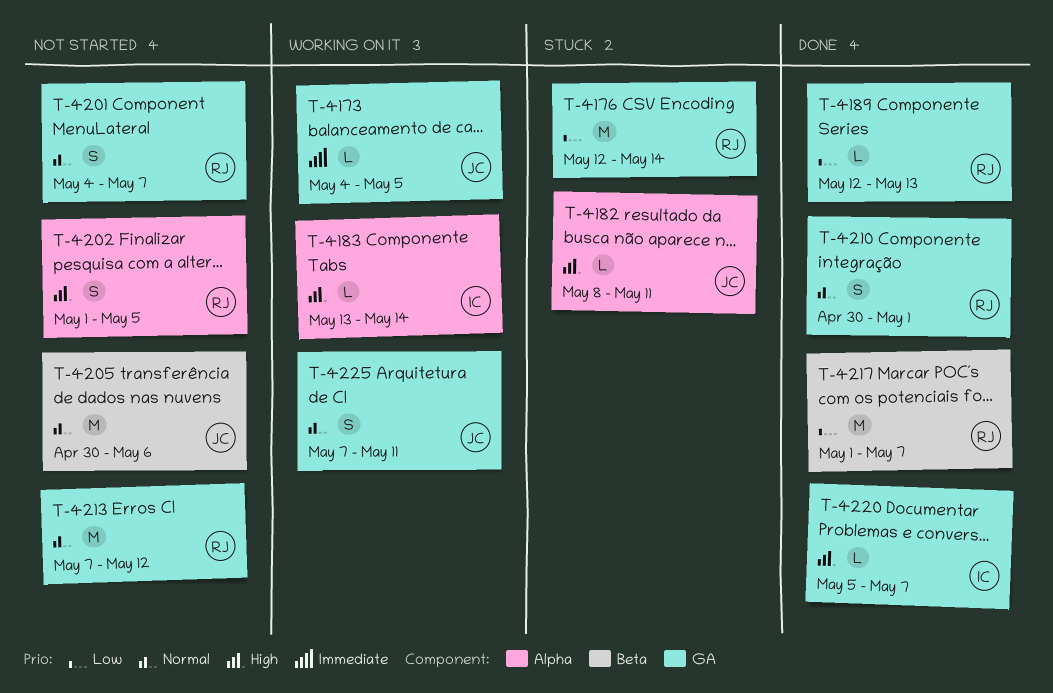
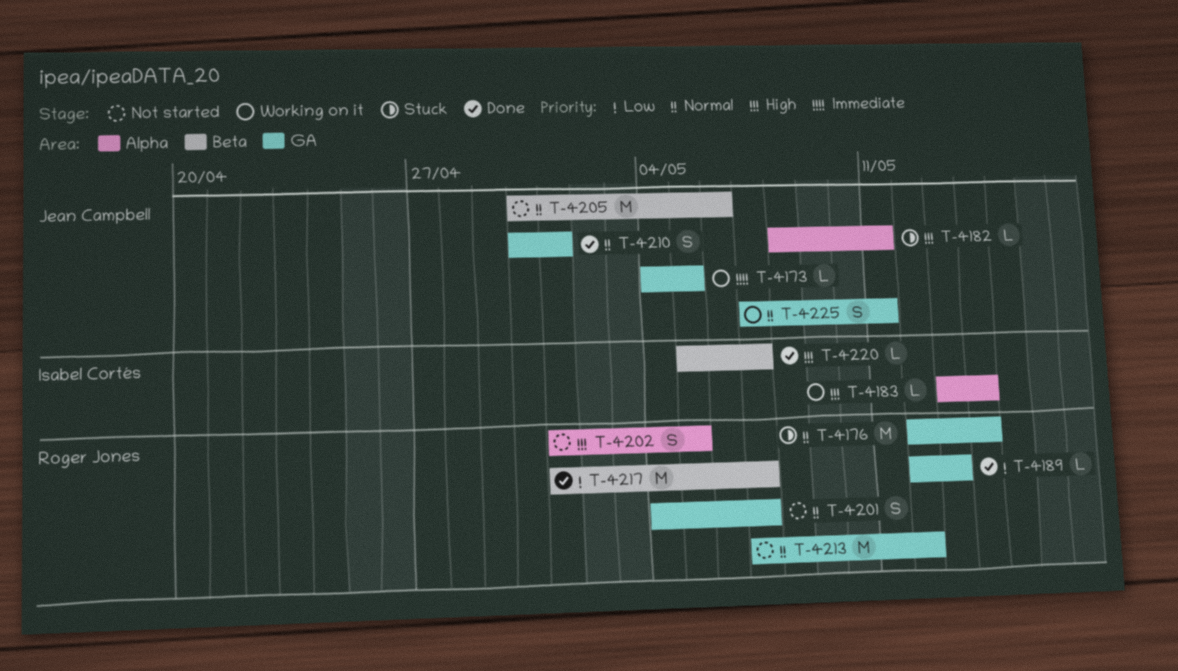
T-4176, priority: Low -> Normal
T-4210, owner: Roger Jones -> Jean Campbell
T-4220, label: GA -> Beta

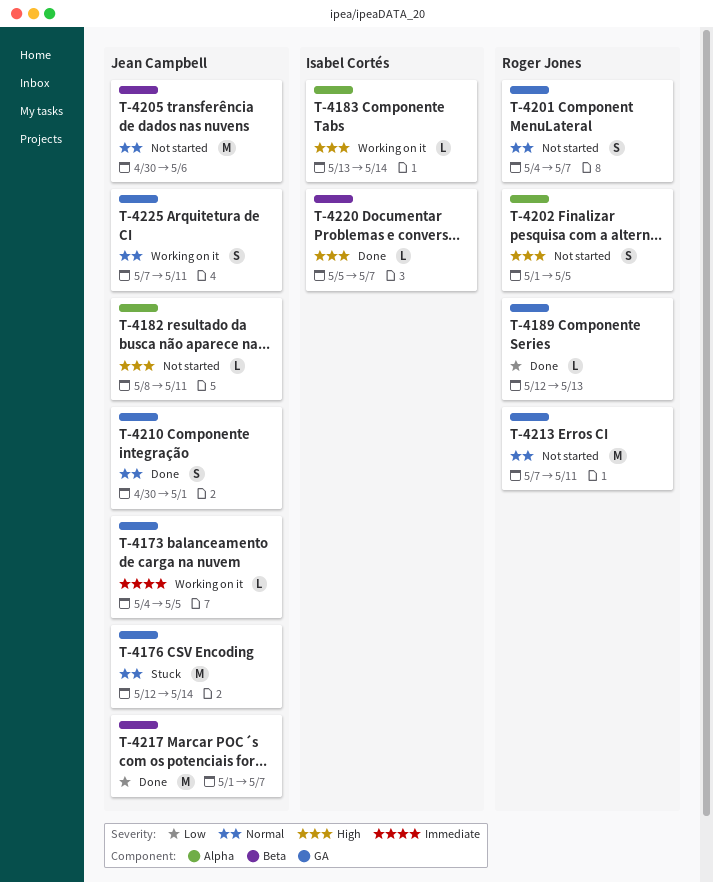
T-4176, owner: Roger Jones -> Jean Campbell
T-4182, status: Stuck -> Not started
T-4213, due: May 12 -> May 11
T-4217, owner: Roger Jones -> Jean Campbell

